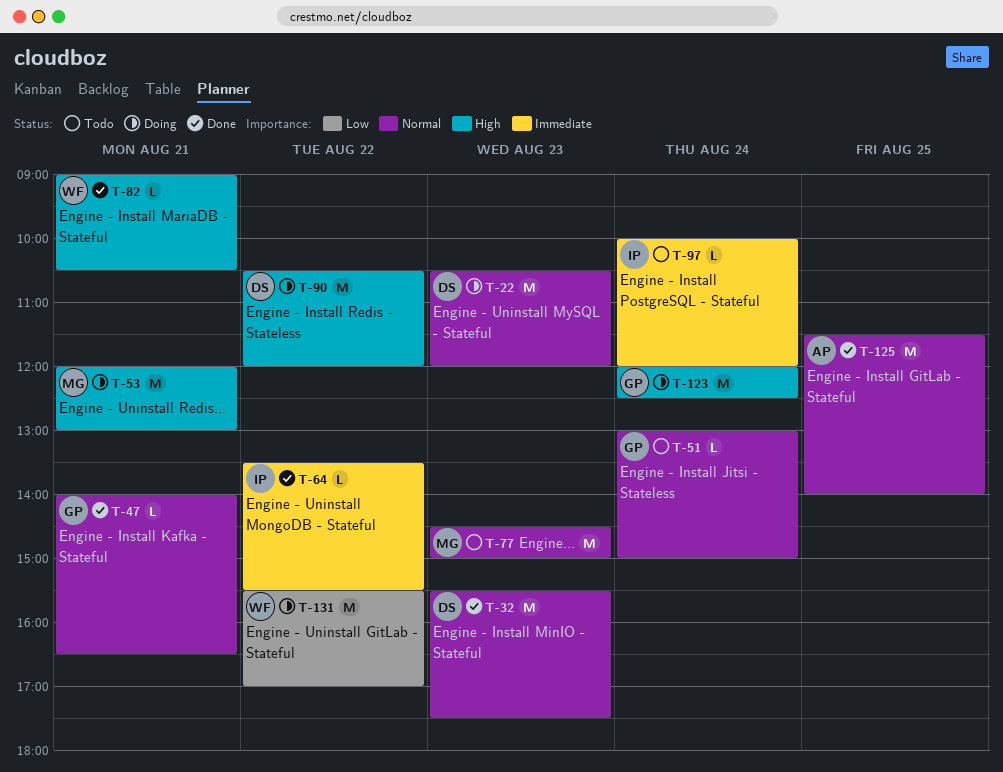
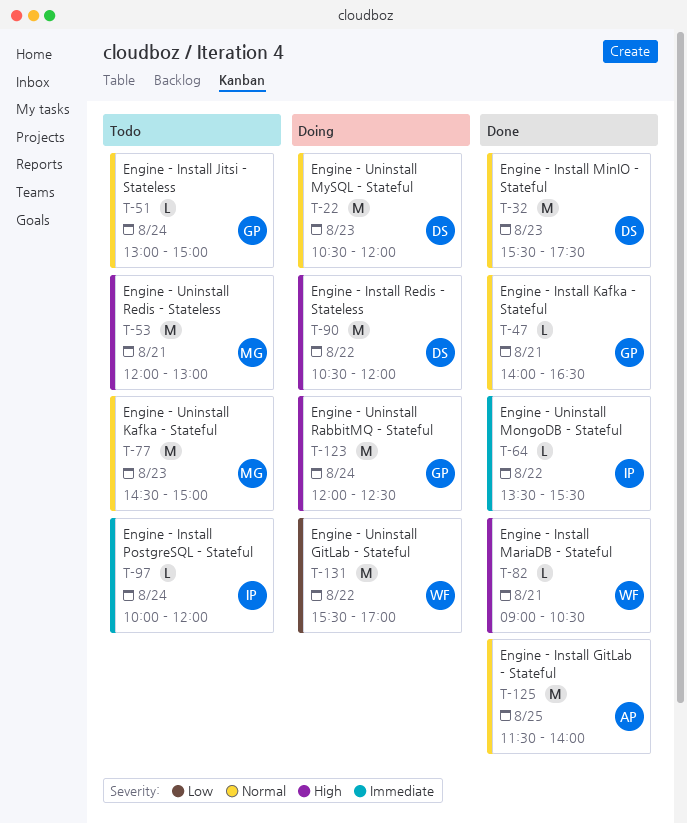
T-53, status: Doing -> Todo

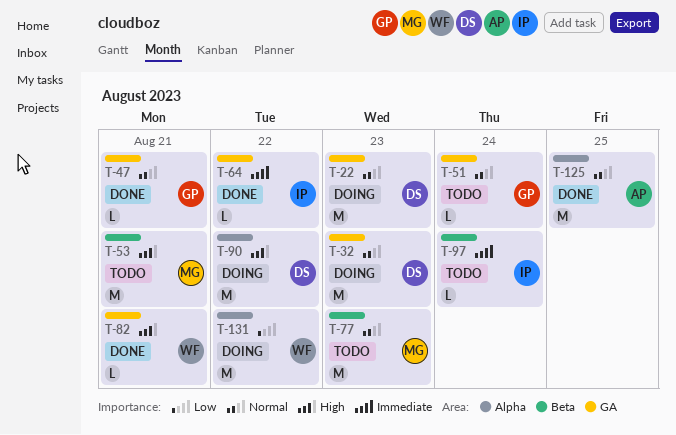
T-32, status: Done -> Doing
T-123: present -> none

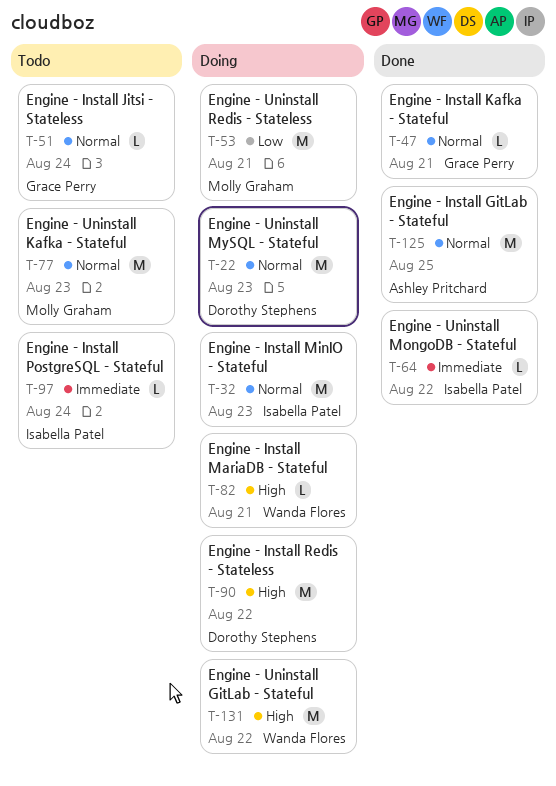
T-32, owner: Dorothy Stephens -> Isabella Patel
T-53, status: Todo -> Doing
T-53, priority: High -> Low
T-82, status: Done -> Doing
T-131, priority: Low -> High

